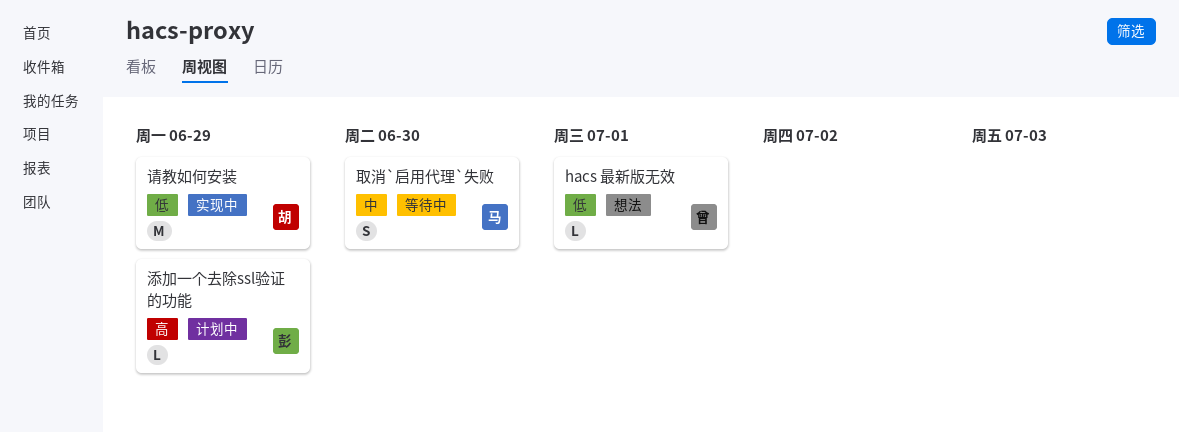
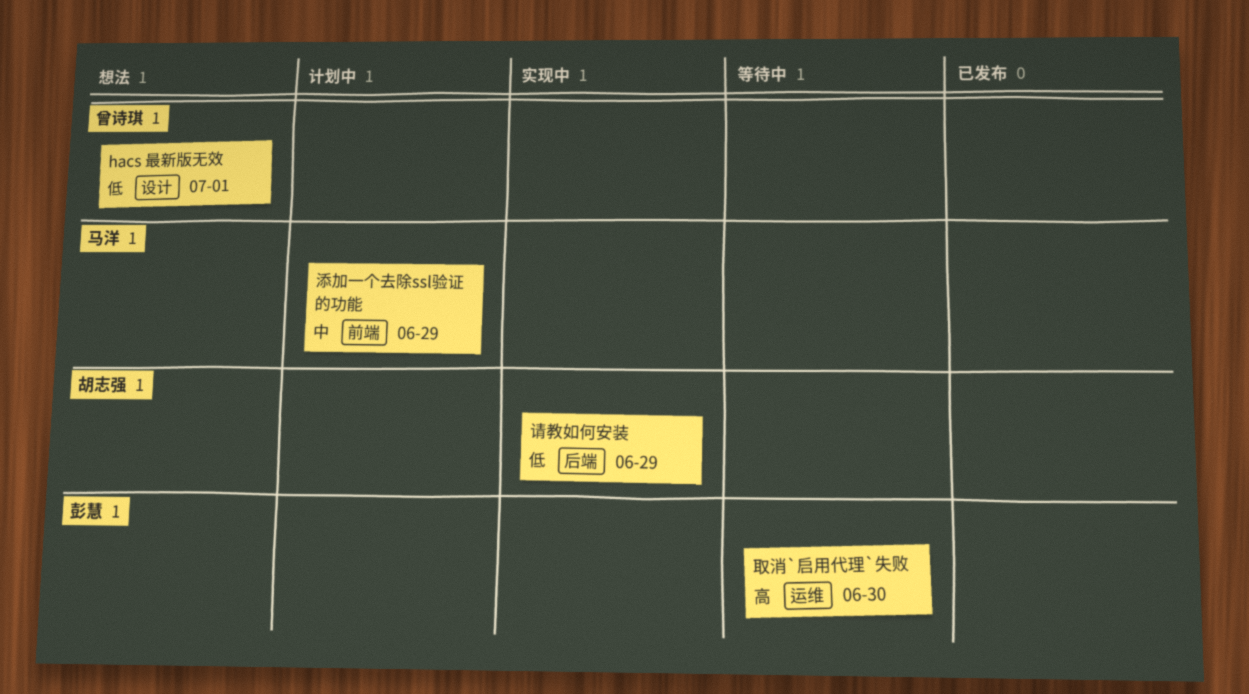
取消`启用代理`失败, owner: 马洋 -> 彭慧
取消`启用代理`失败, priority: 中 -> 高
添加一个去除ssl验证的功能, owner: 彭慧 -> 马洋
添加一个去除ssl验证的功能, priority: 高 -> 中

